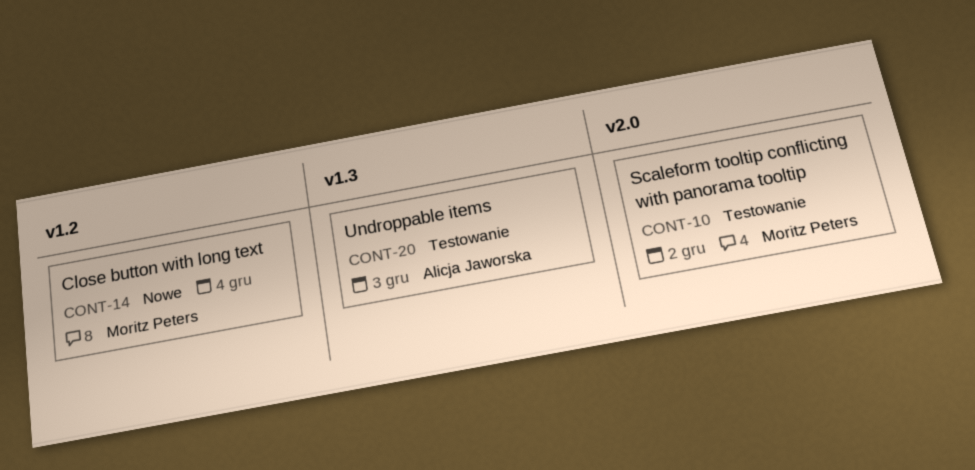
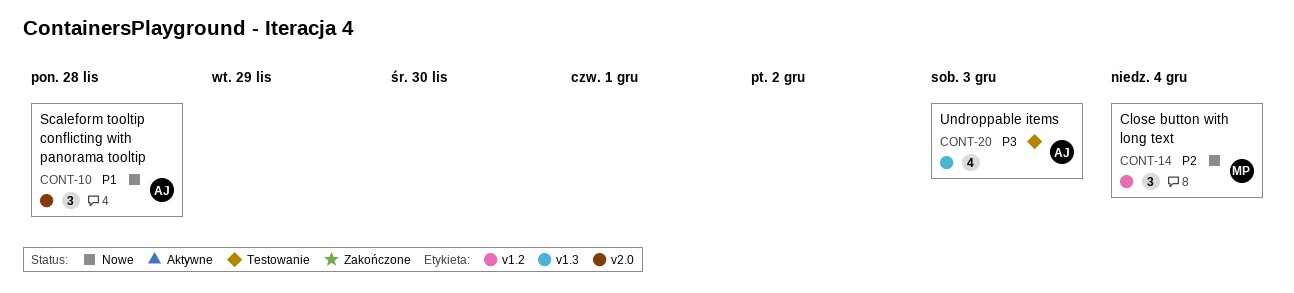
CONT-10, status: Testowanie -> Nowe
CONT-10, owner: Moritz Peters -> Alicja Jaworska
CONT-10, due: Dec 2 -> Nov 28

